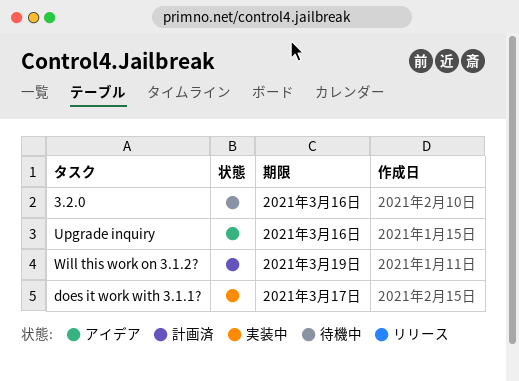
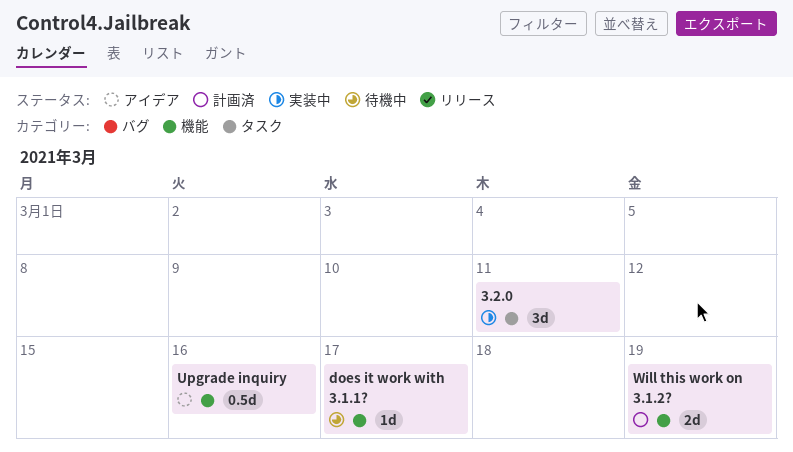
3.2.0, status: 待機中 -> 実装中
3.2.0, due: Mar 16 -> Mar 11
does it work with 3.1.1?, status: 実装中 -> 待機中

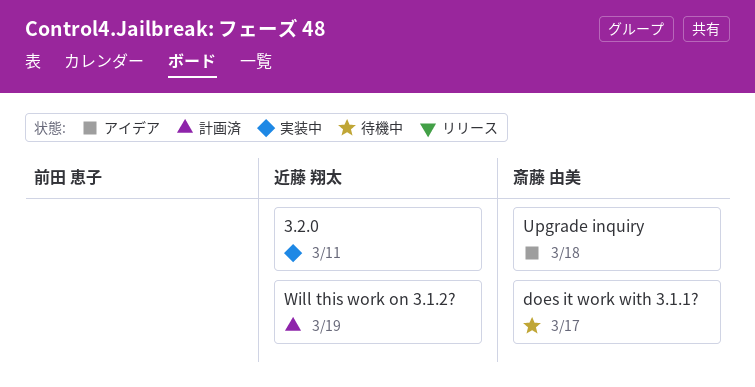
Upgrade inquiry, due: Mar 16 -> Mar 18

